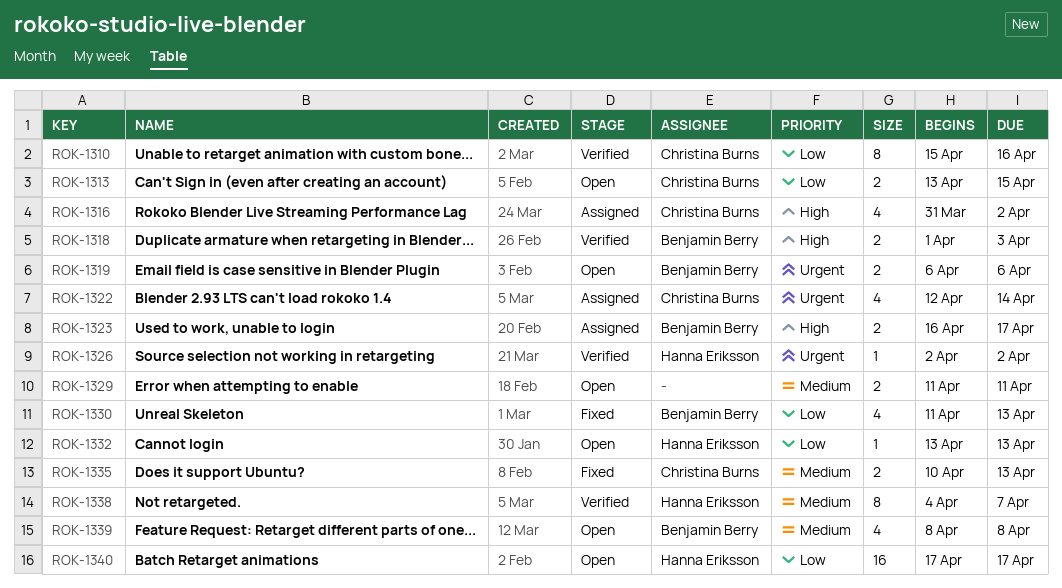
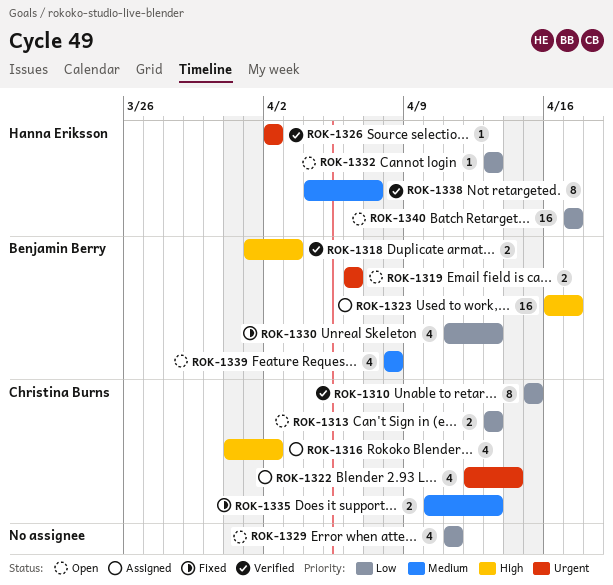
ROK-1310, due: Apr 16 -> Apr 15
ROK-1313, due: Apr 15 -> Apr 13
ROK-1323, estimate: 2 -> 16
ROK-1329, priority: Medium -> Low
ROK-1329, estimate: 2 -> 4

